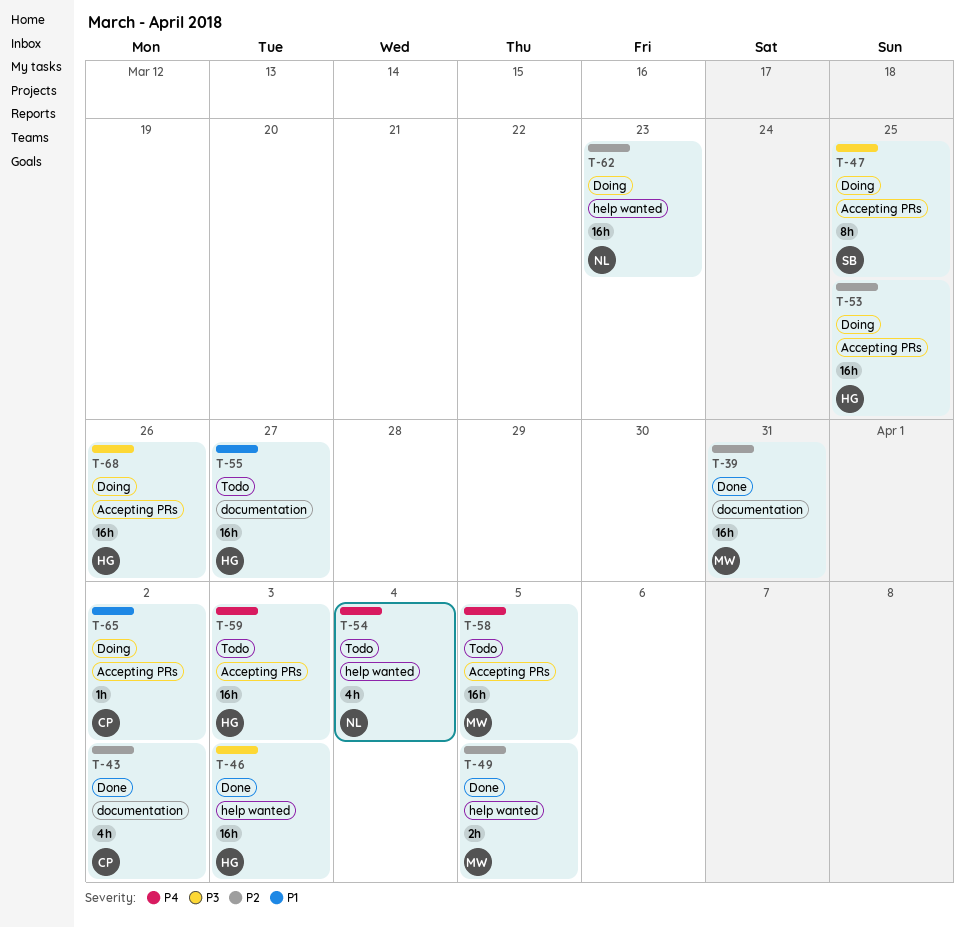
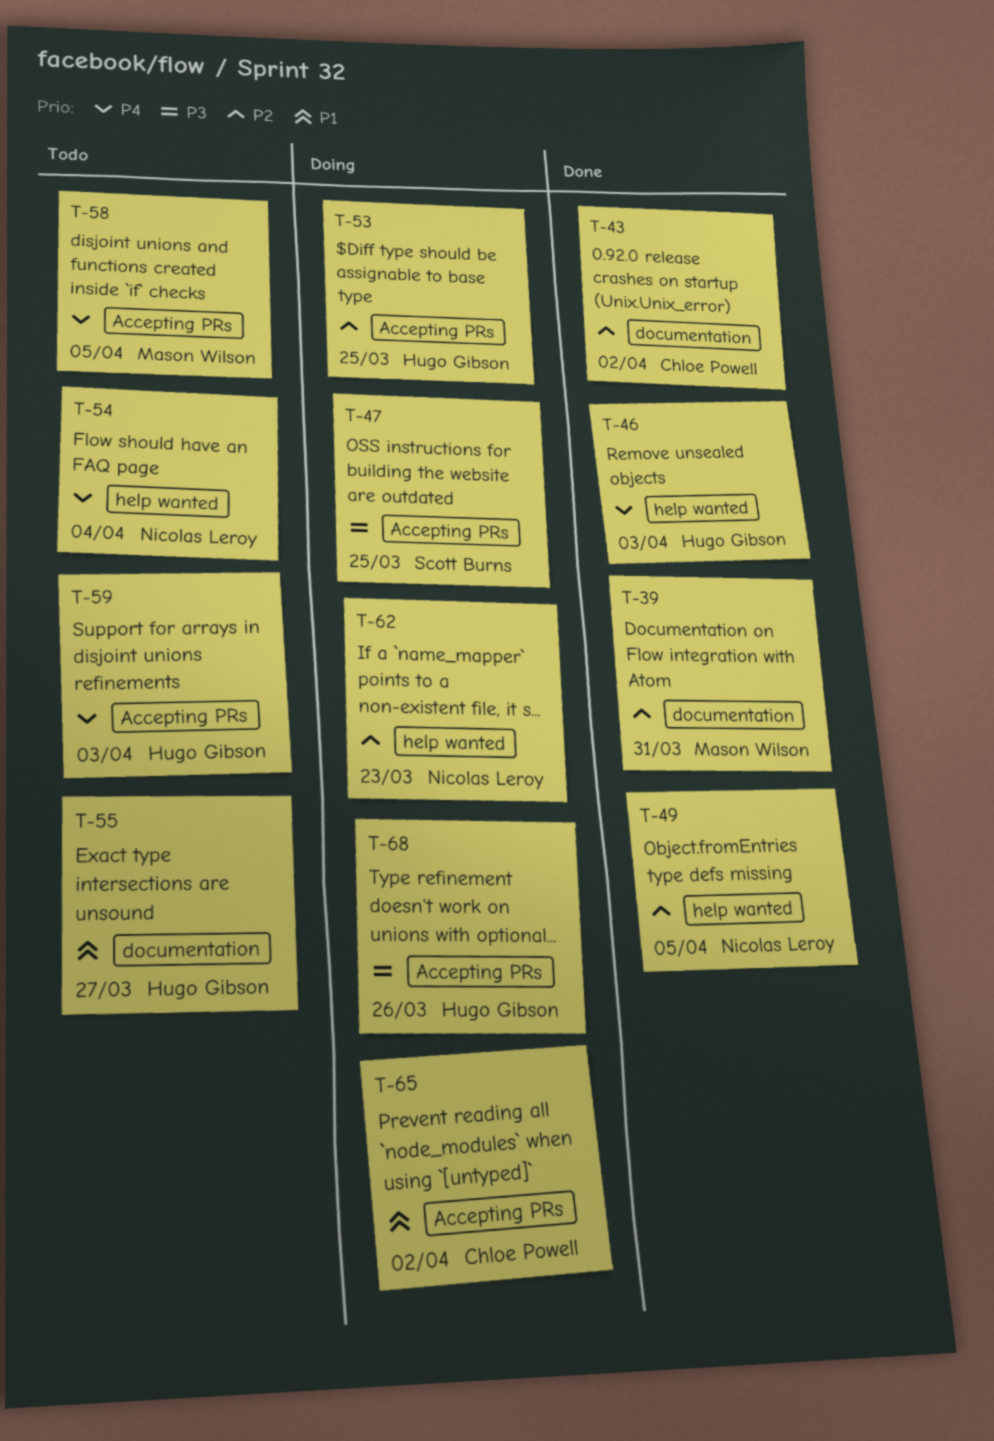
T-46, priority: P3 -> P4
T-49, owner: Mason Wilson -> Nicolas Leroy

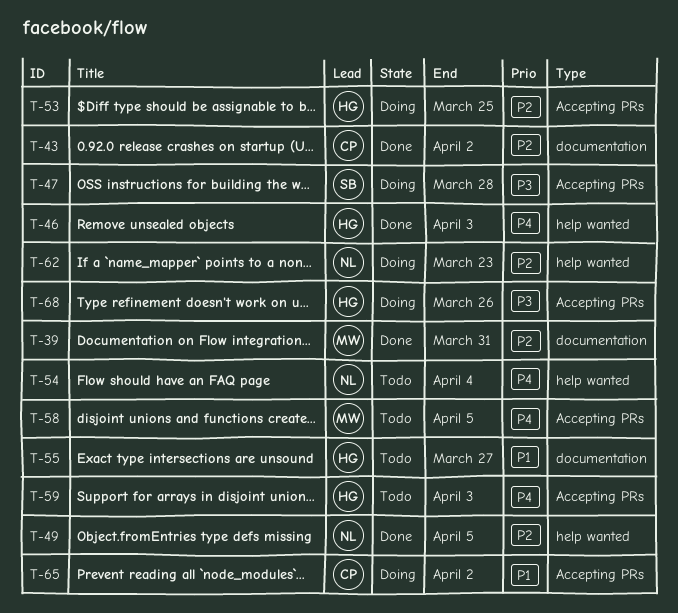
T-47, due: Mar 25 -> Mar 28

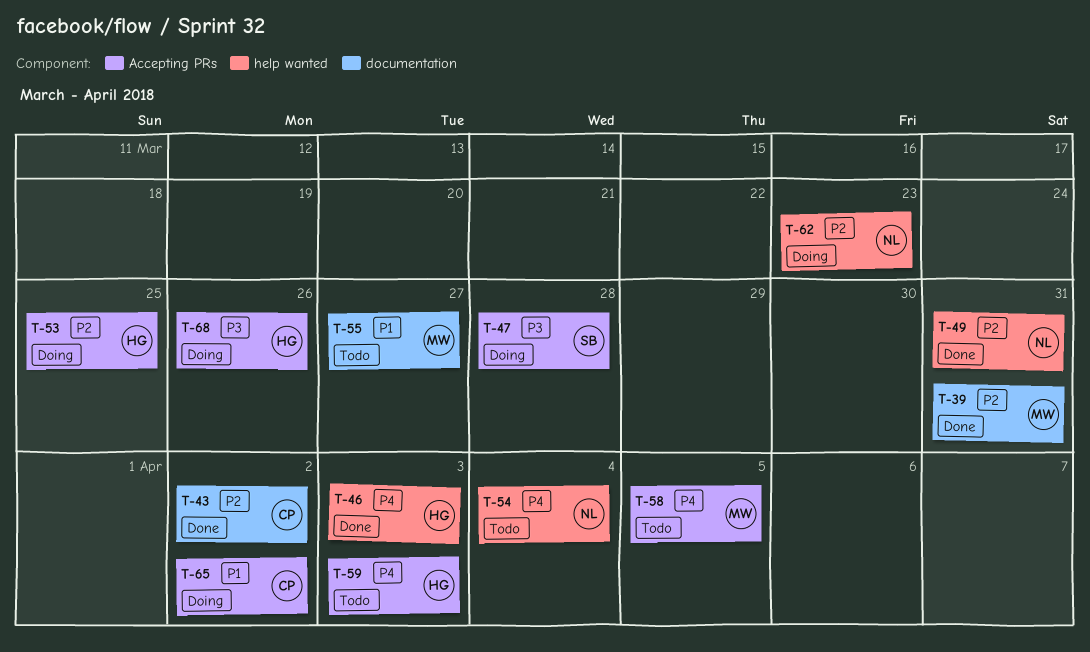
T-49, due: Apr 5 -> Mar 31
T-55, owner: HG -> MW

